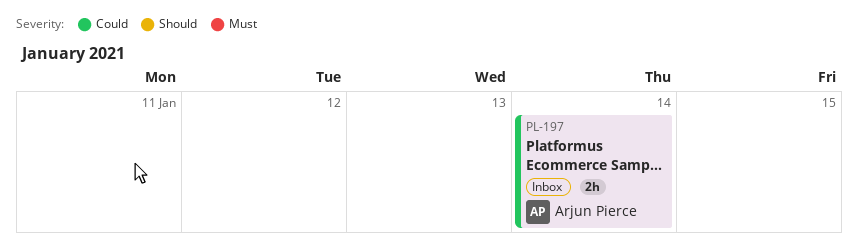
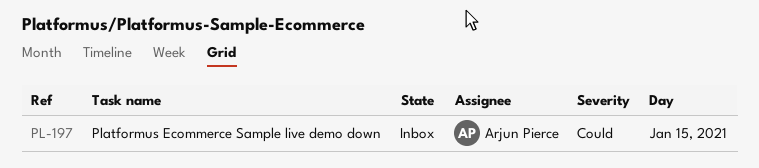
PL-197, day: Jan 14 -> Jan 15

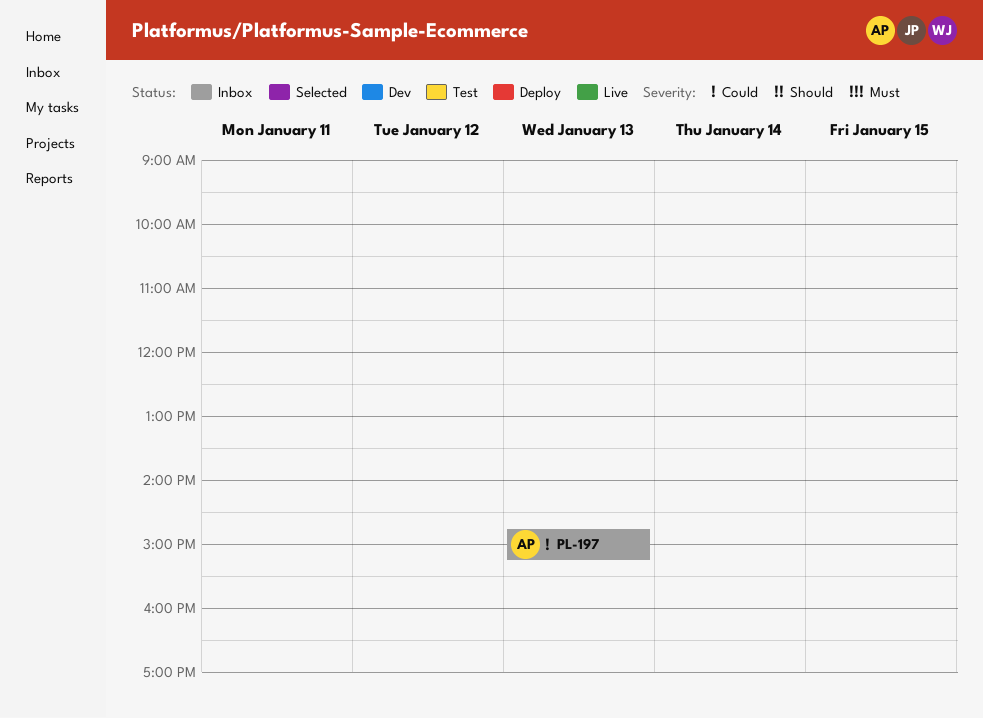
PL-197, day: Jan 15 -> Jan 13

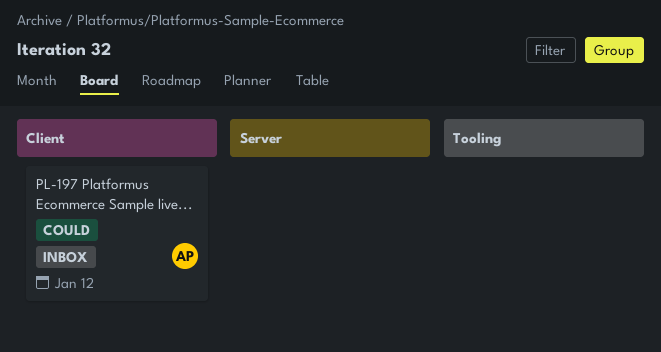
PL-197, day: Jan 13 -> Jan 12

